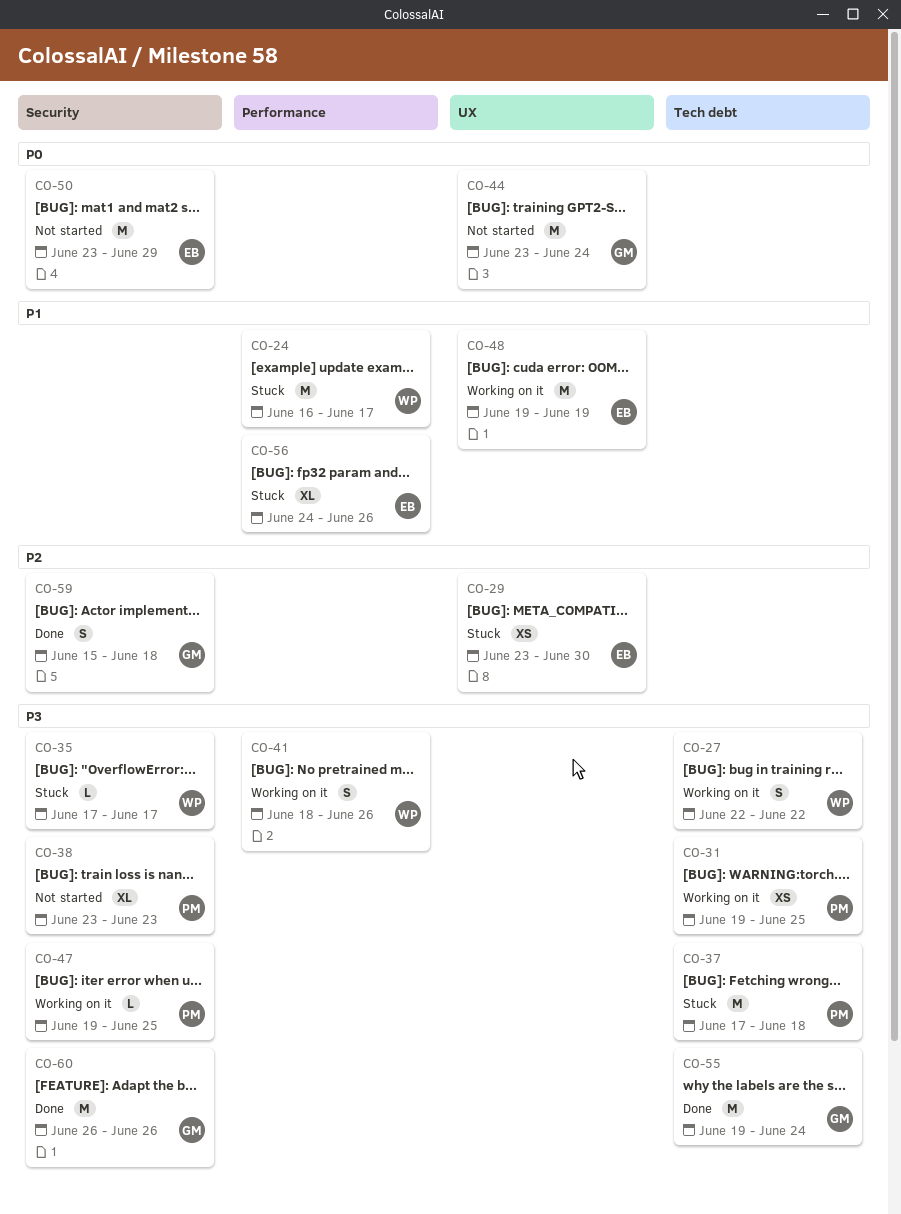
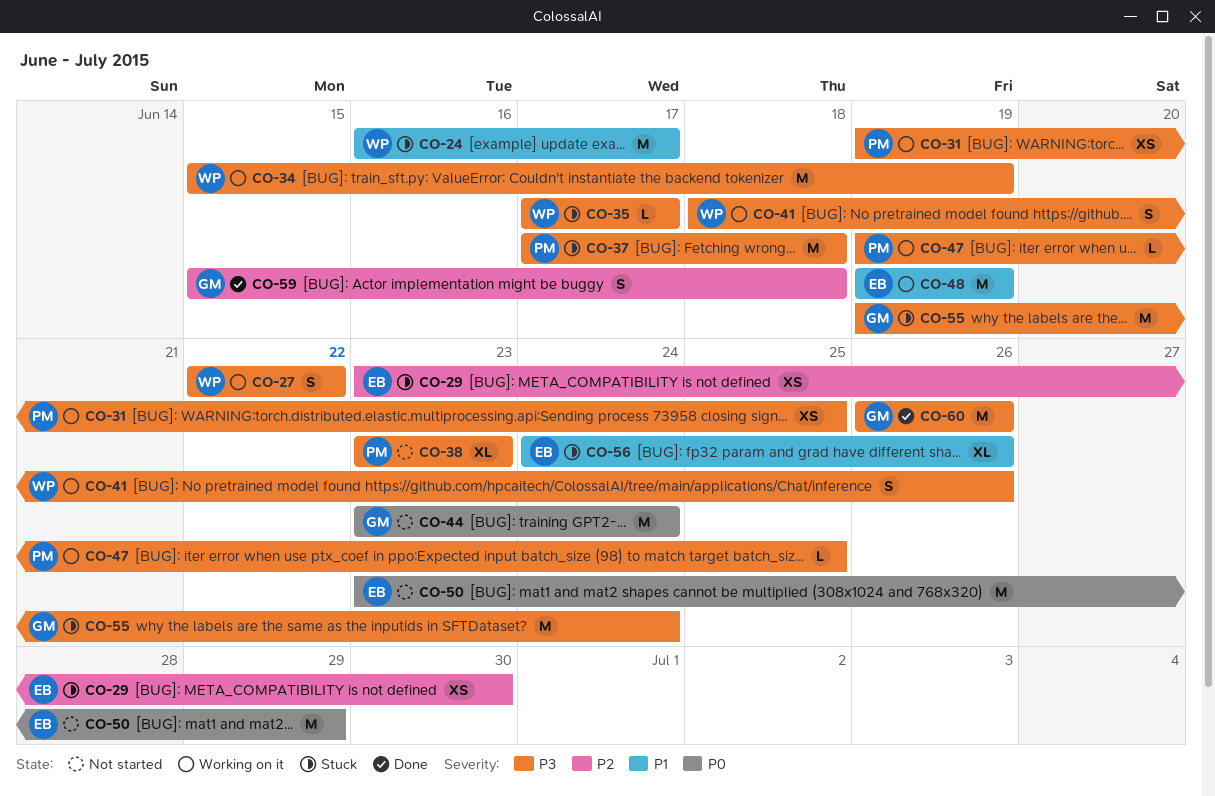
CO-34: none -> present
CO-55, status: Done -> Stuck

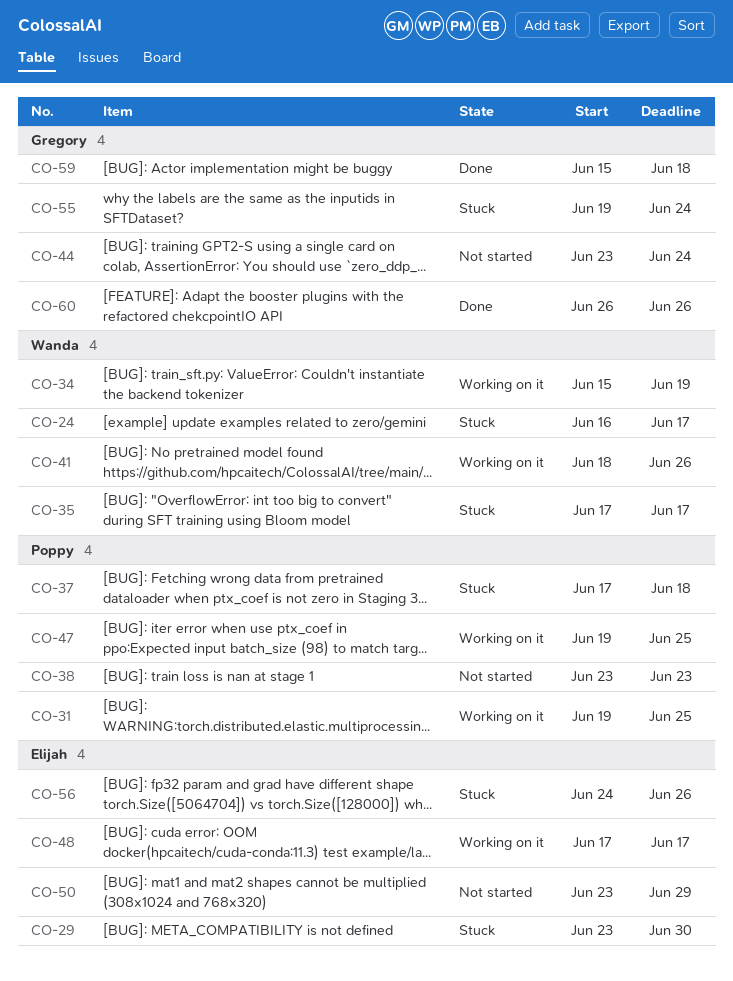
CO-27: present -> none
CO-48, start: Jun 19 -> Jun 17
CO-48, due: Jun 19 -> Jun 17

